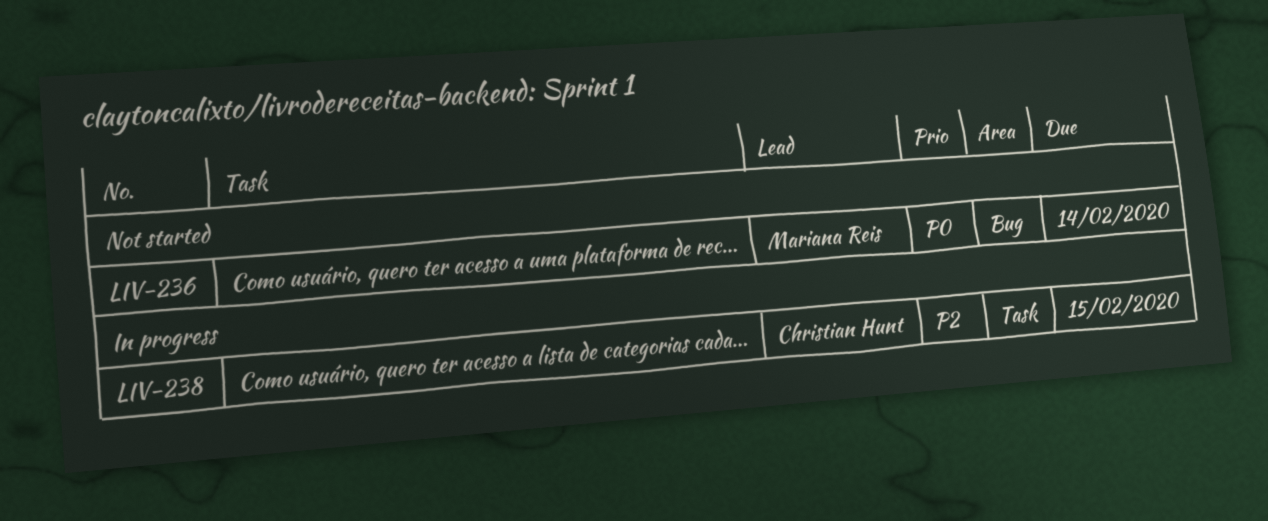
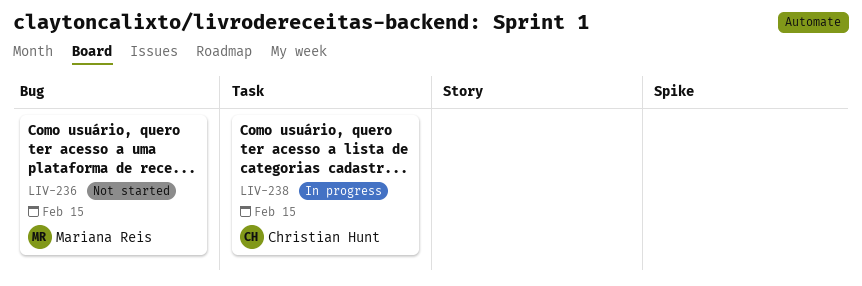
LIV-236, due: Feb 14 -> Feb 15

